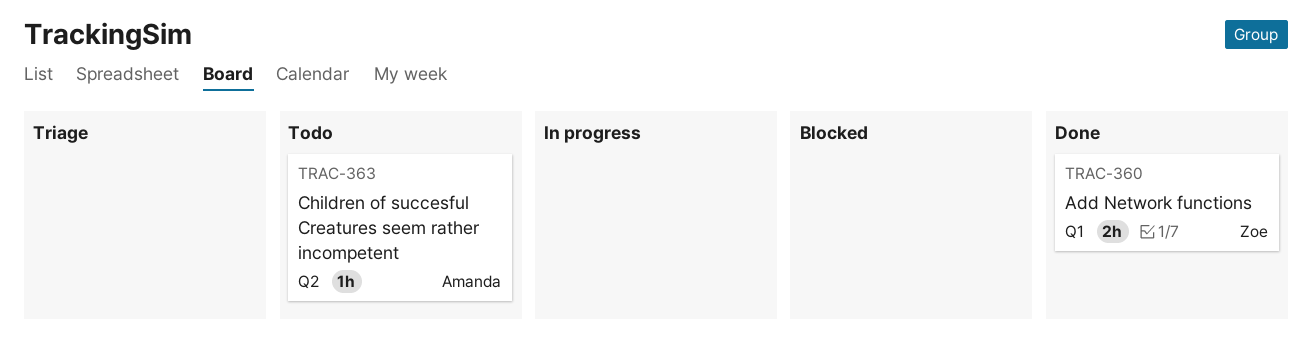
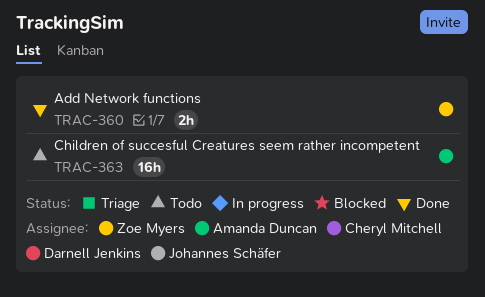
TRAC-363, estimate: 1h -> 16h

